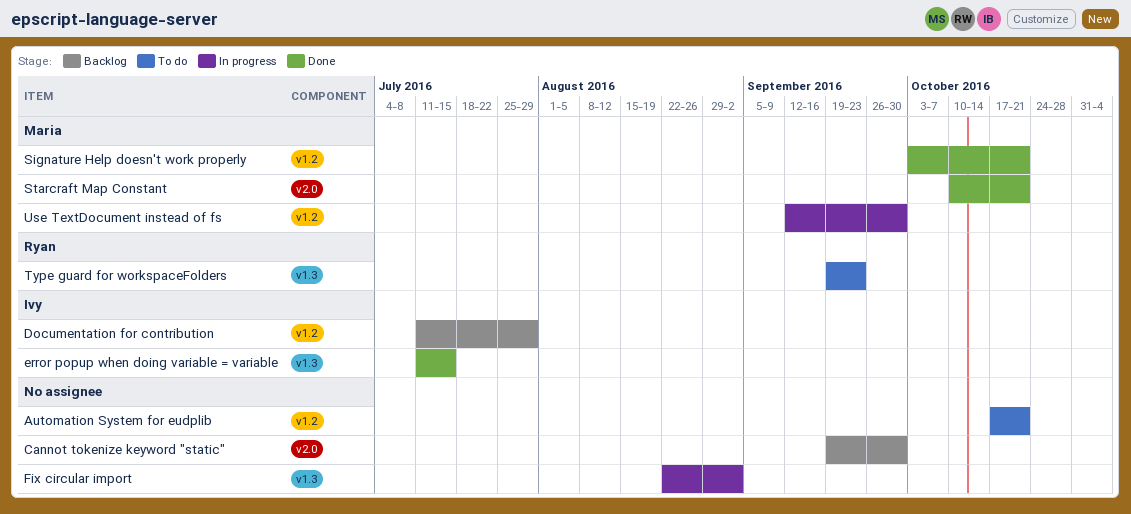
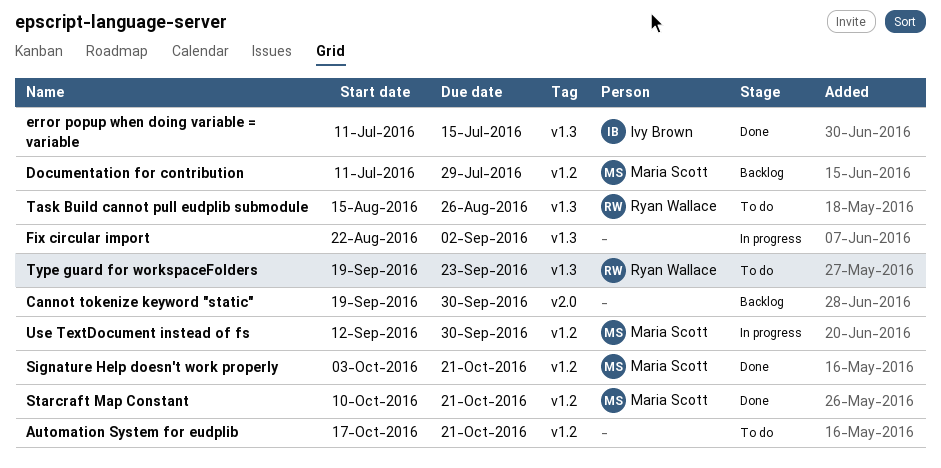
Documentation for contribution, owner: Ivy Brown -> Maria Scott
Starcraft Map Constant, label: v2.0 -> v1.2
Task Build cannot pull eudplib submodule: none -> present

